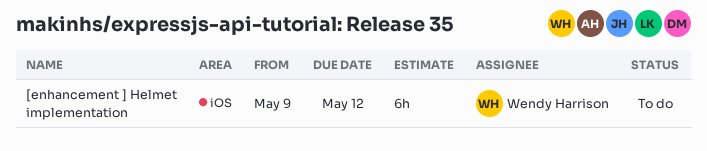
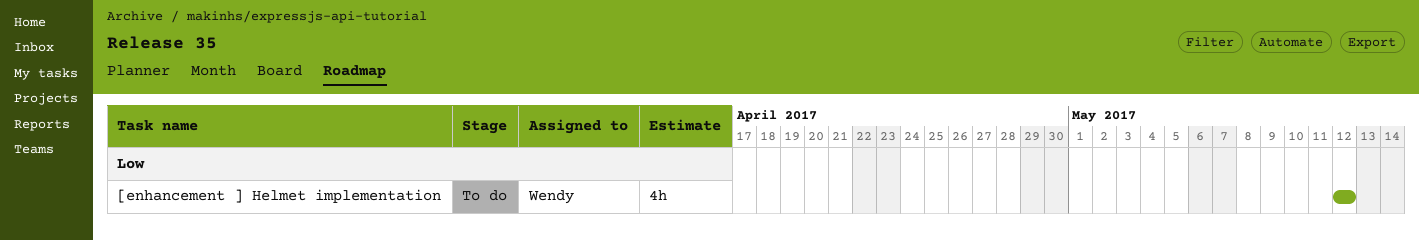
[enhancement ] Helmet implementation, estimate: 6h -> 4h
[enhancement ] Helmet implementation, start: May 9 -> May 12

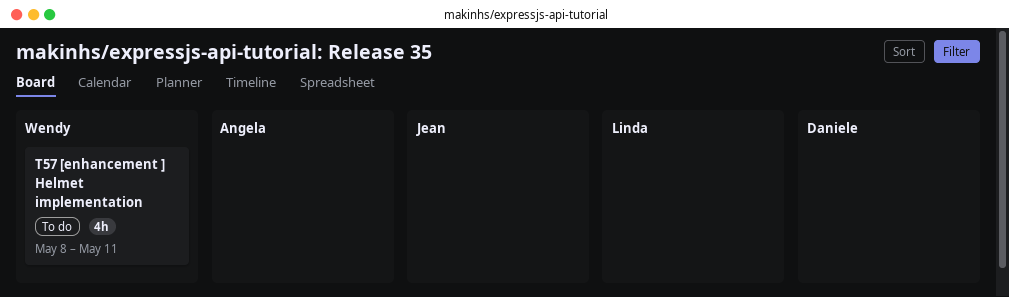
[enhancement ] Helmet implementation, start: May 12 -> May 8
[enhancement ] Helmet implementation, due: May 12 -> May 11

